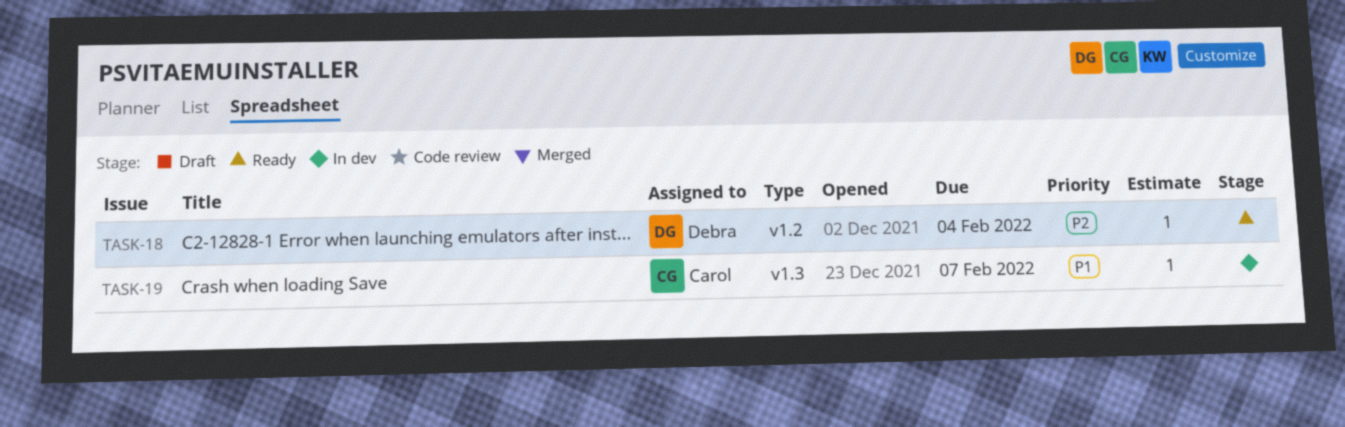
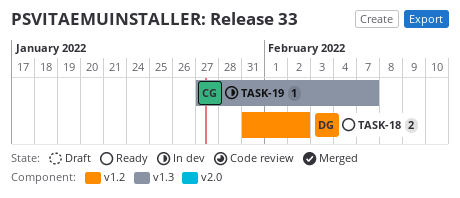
TASK-18, estimate: 1 -> 2
TASK-18, due: Feb 4 -> Feb 2

